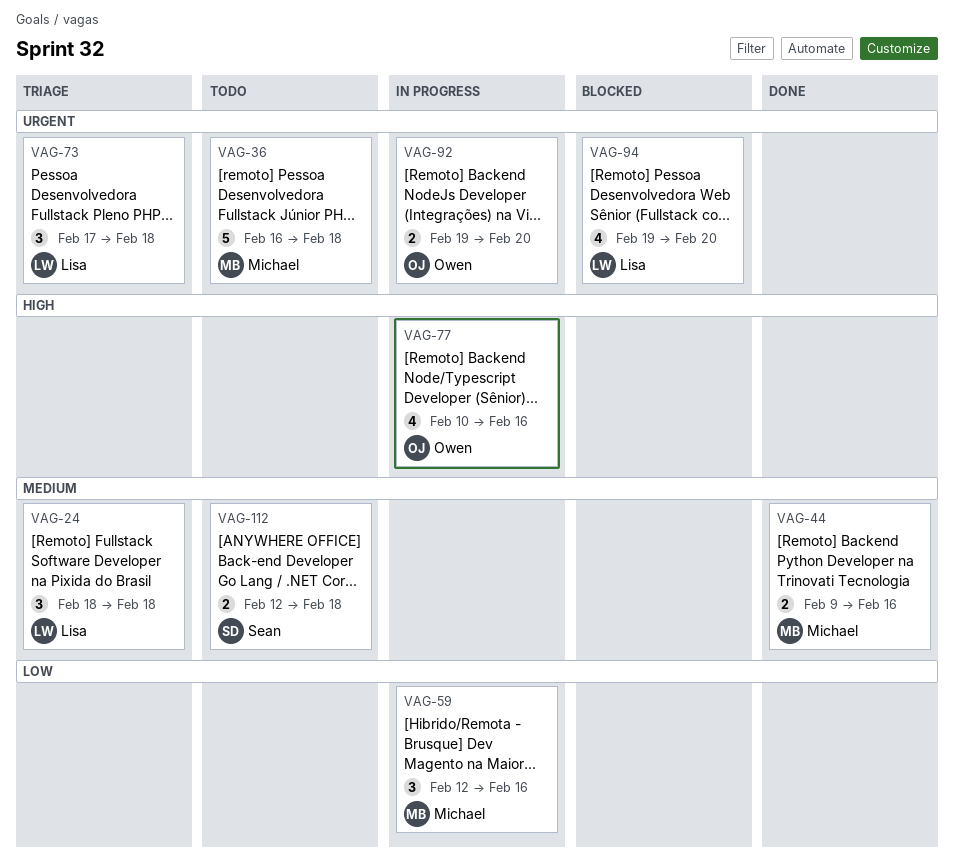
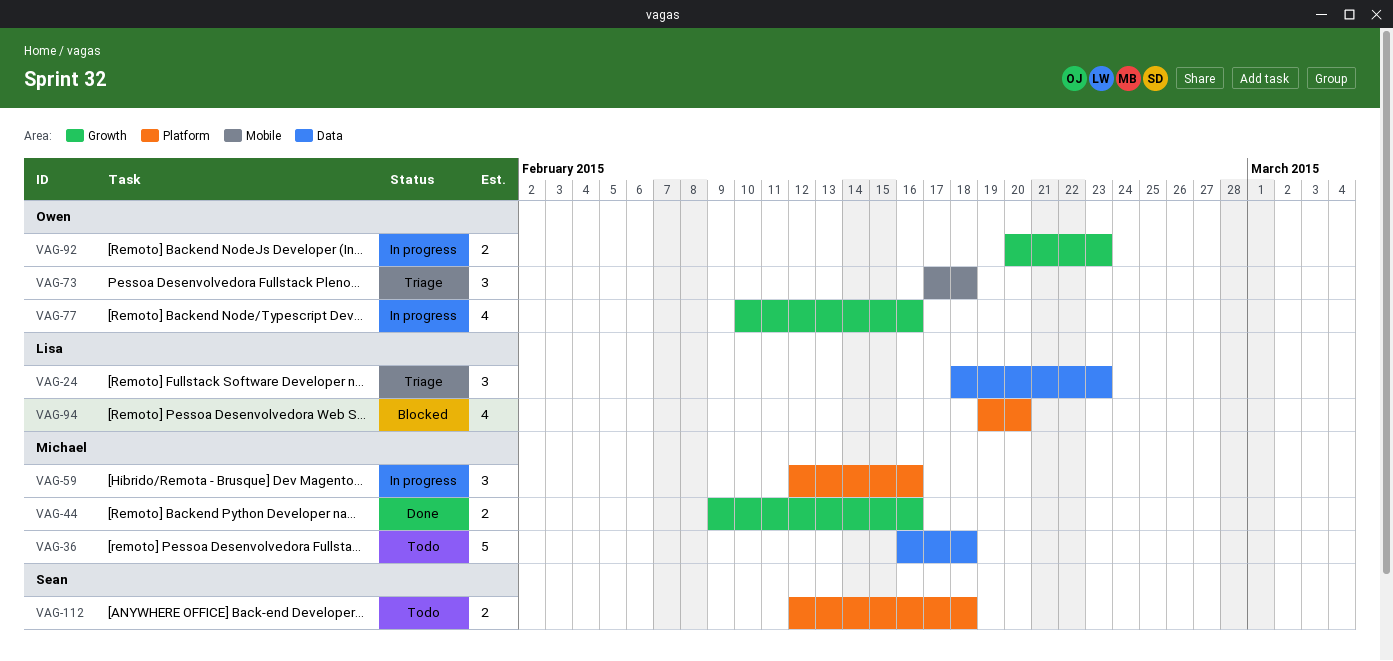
VAG-24, due: Feb 18 -> Feb 23
VAG-73, owner: Lisa -> Owen
VAG-92, start: Feb 19 -> Feb 20
VAG-92, due: Feb 20 -> Feb 23

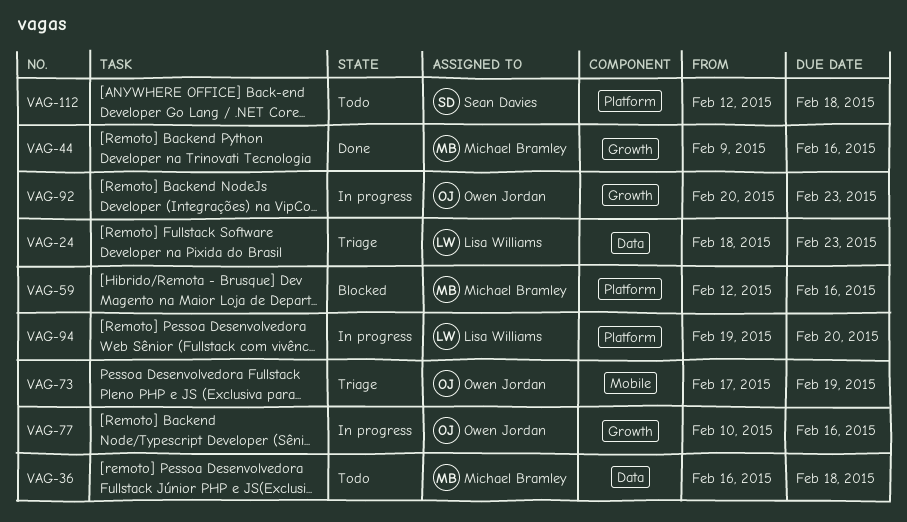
VAG-59, status: In progress -> Blocked
VAG-73, due: Feb 18 -> Feb 19
VAG-94, status: Blocked -> In progress

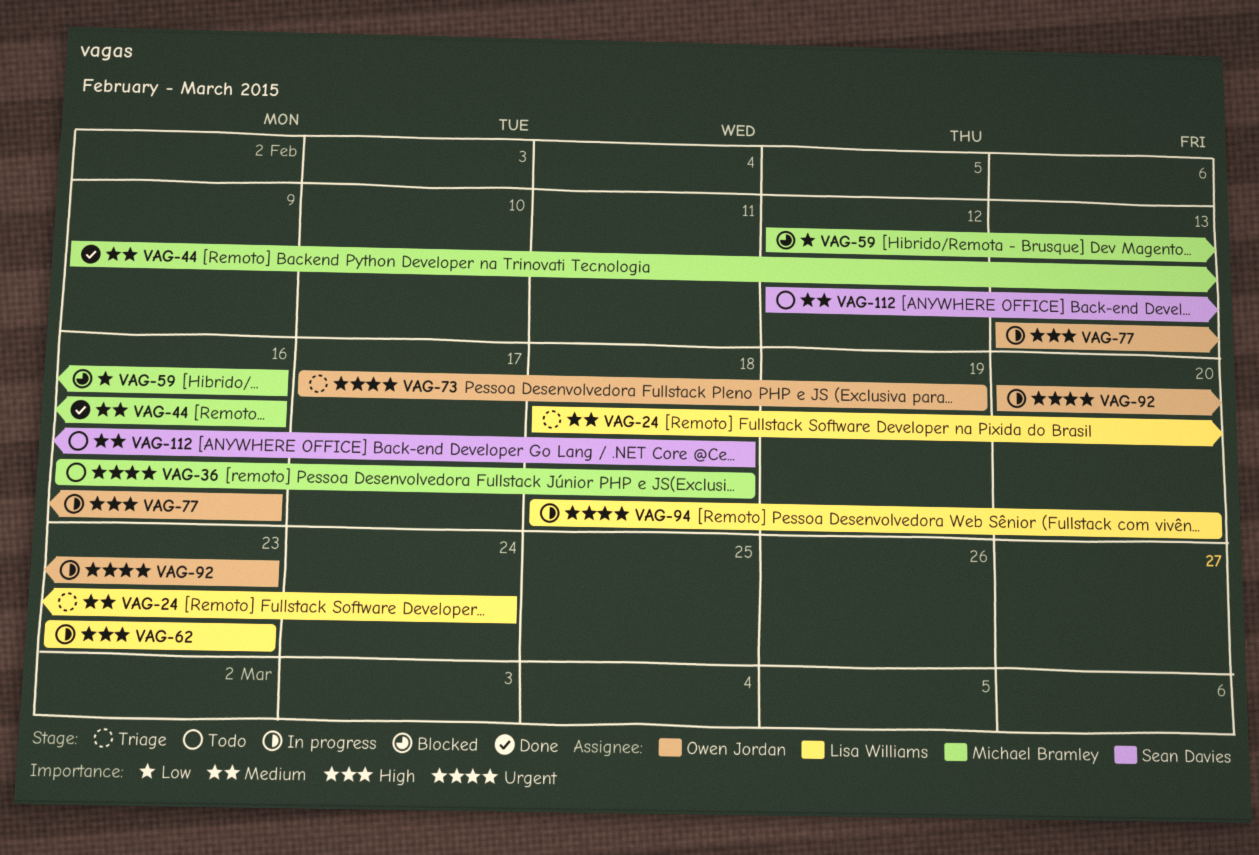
VAG-24, due: Feb 23 -> Feb 24
VAG-62: none -> present
VAG-77, start: Feb 10 -> Feb 13
VAG-94, start: Feb 19 -> Feb 18

